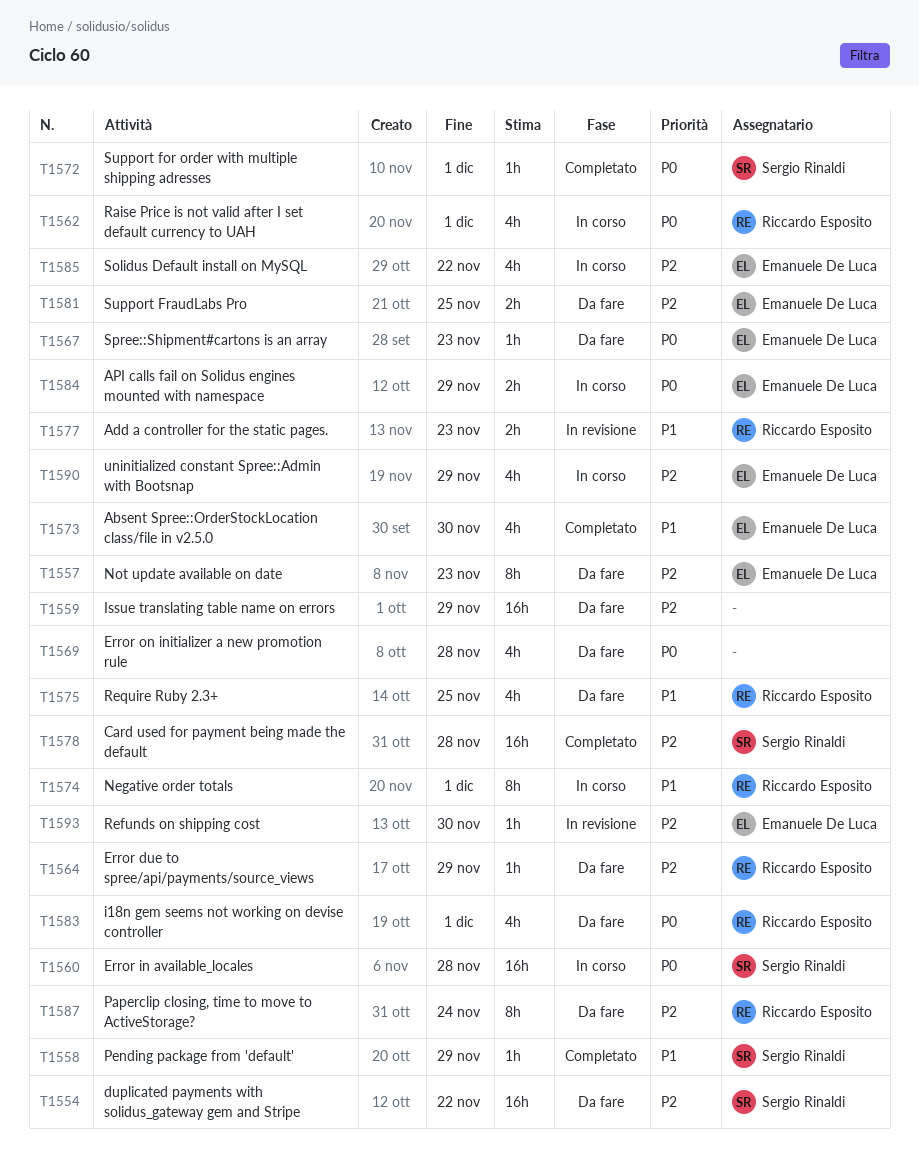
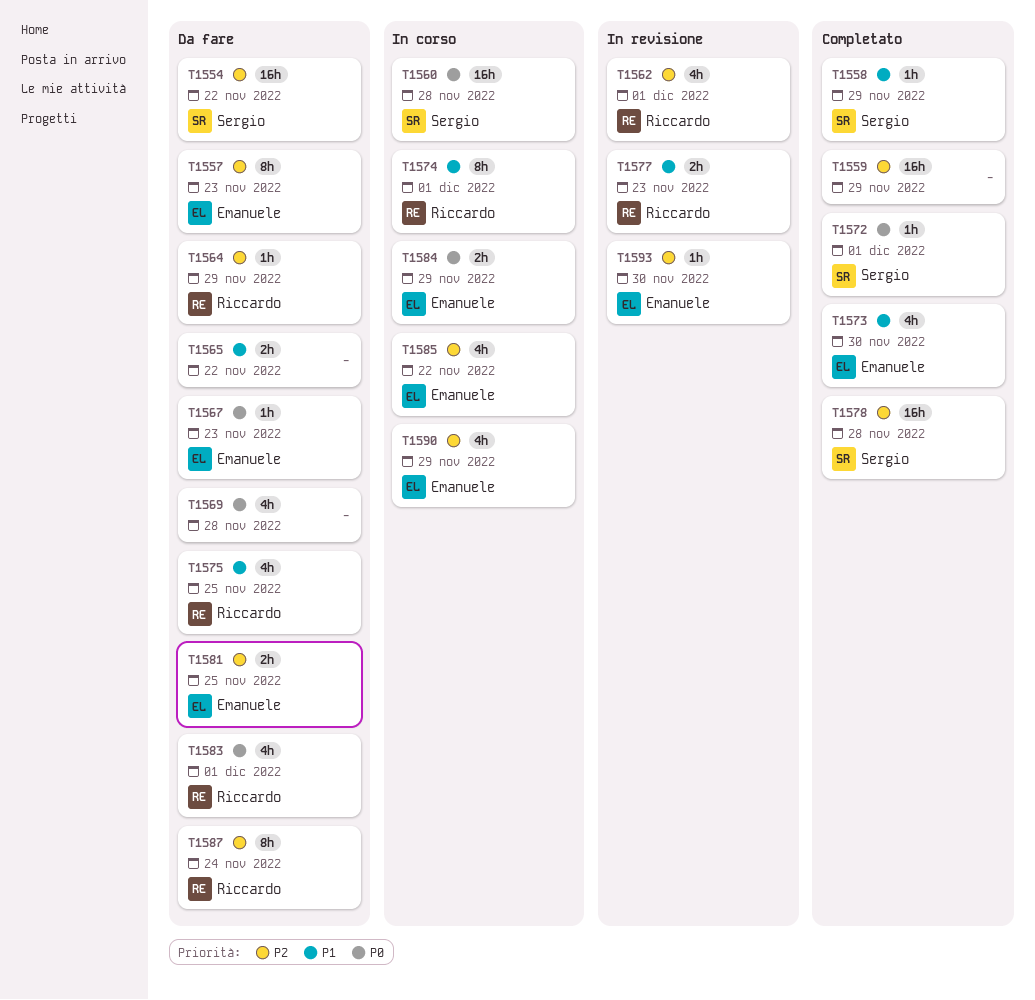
T1559, status: Da fare -> Completato
T1562, status: In corso -> In revisione
T1562, priority: P0 -> P2
T1565: none -> present

